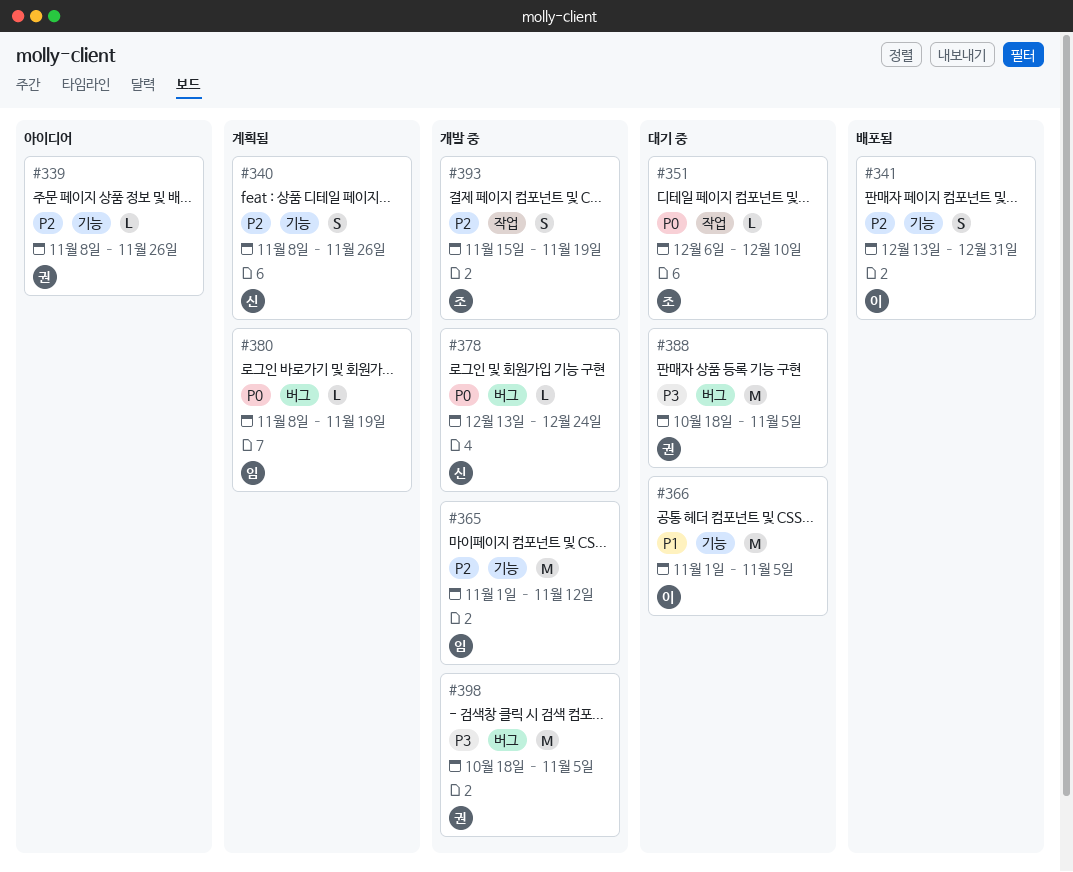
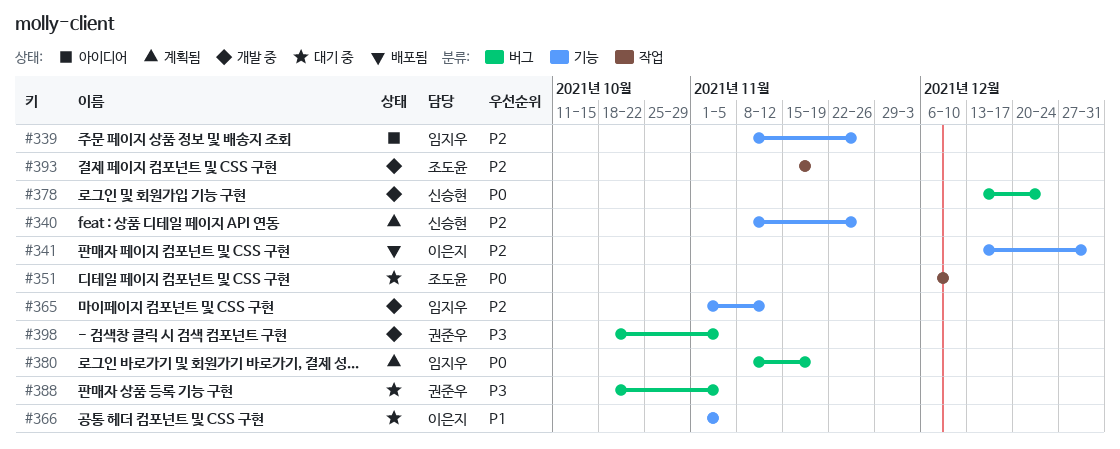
#339, owner: 권준우 -> 임지우

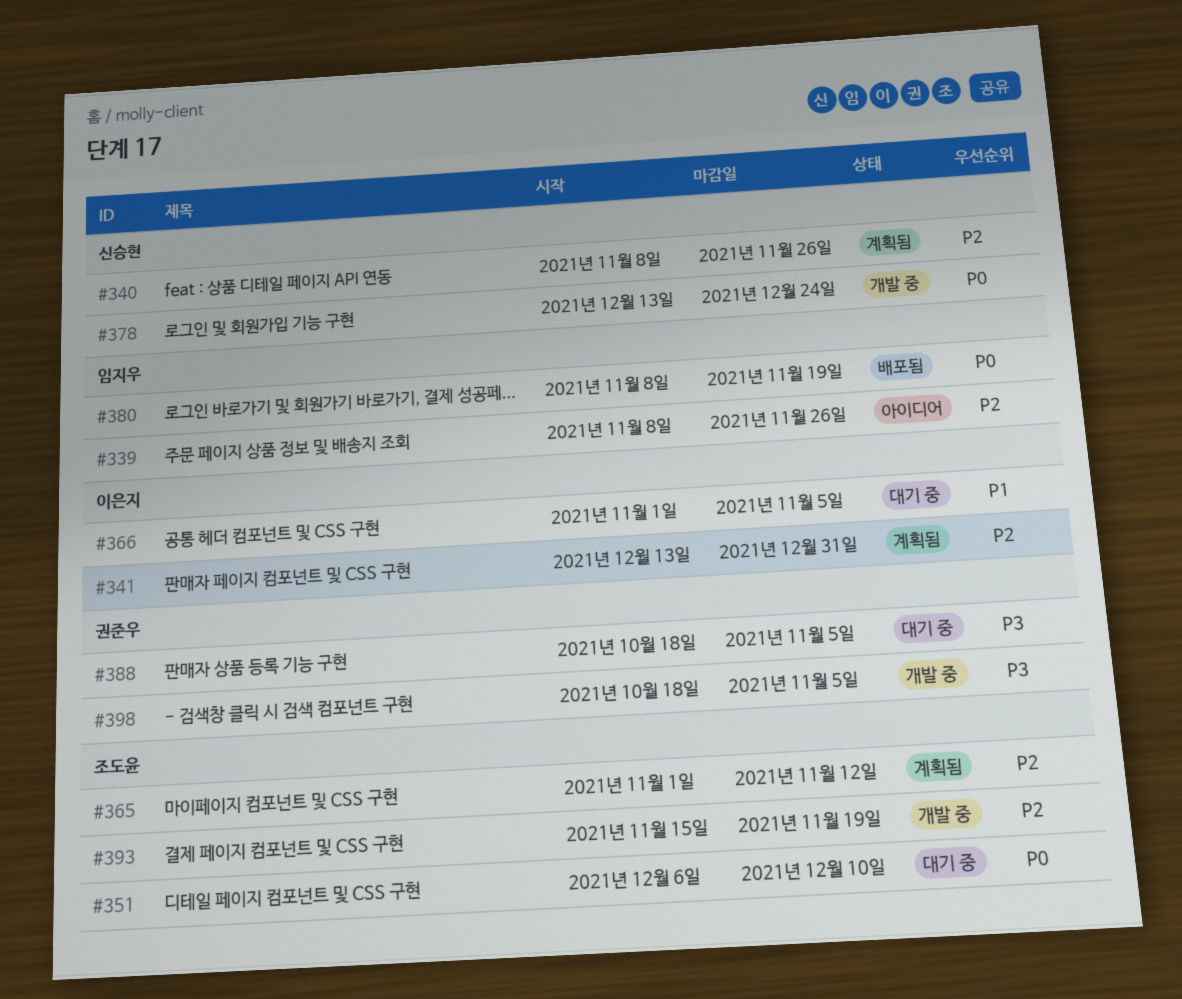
#341, status: 배포됨 -> 계획됨
#365, status: 개발 중 -> 계획됨
#365, owner: 임지우 -> 조도윤
#380, status: 계획됨 -> 배포됨

